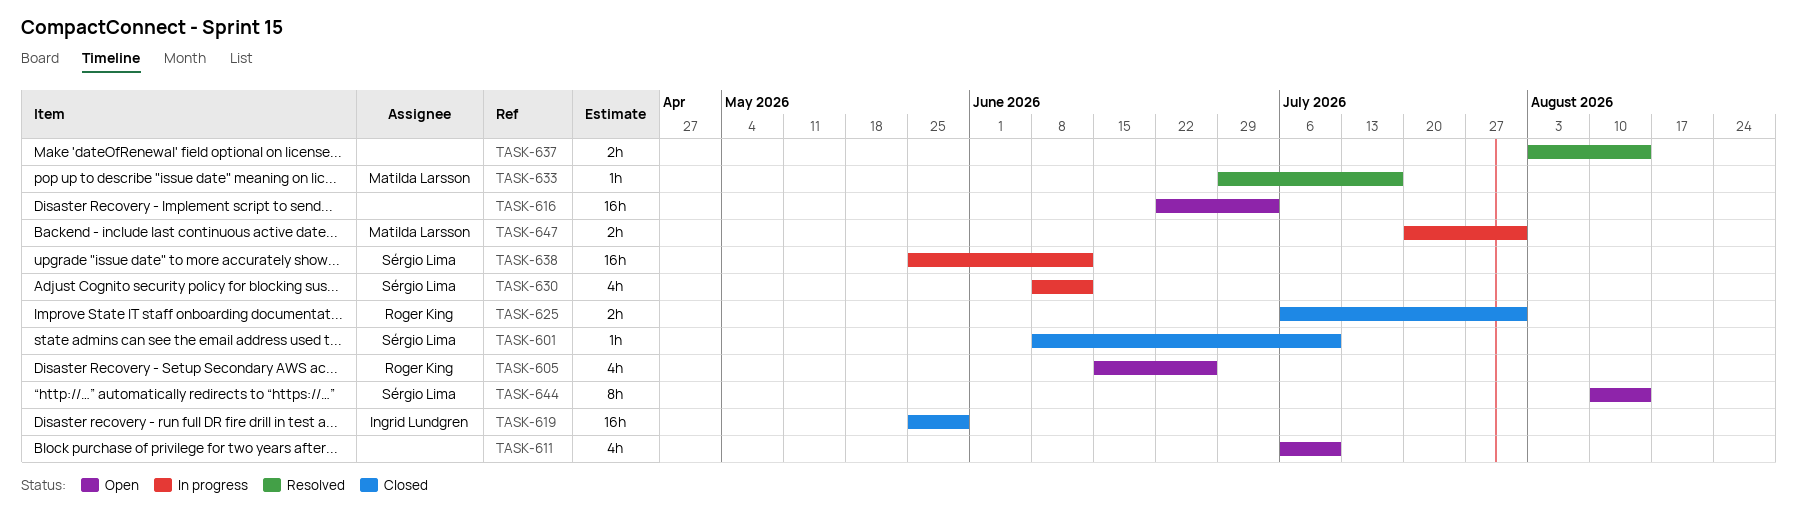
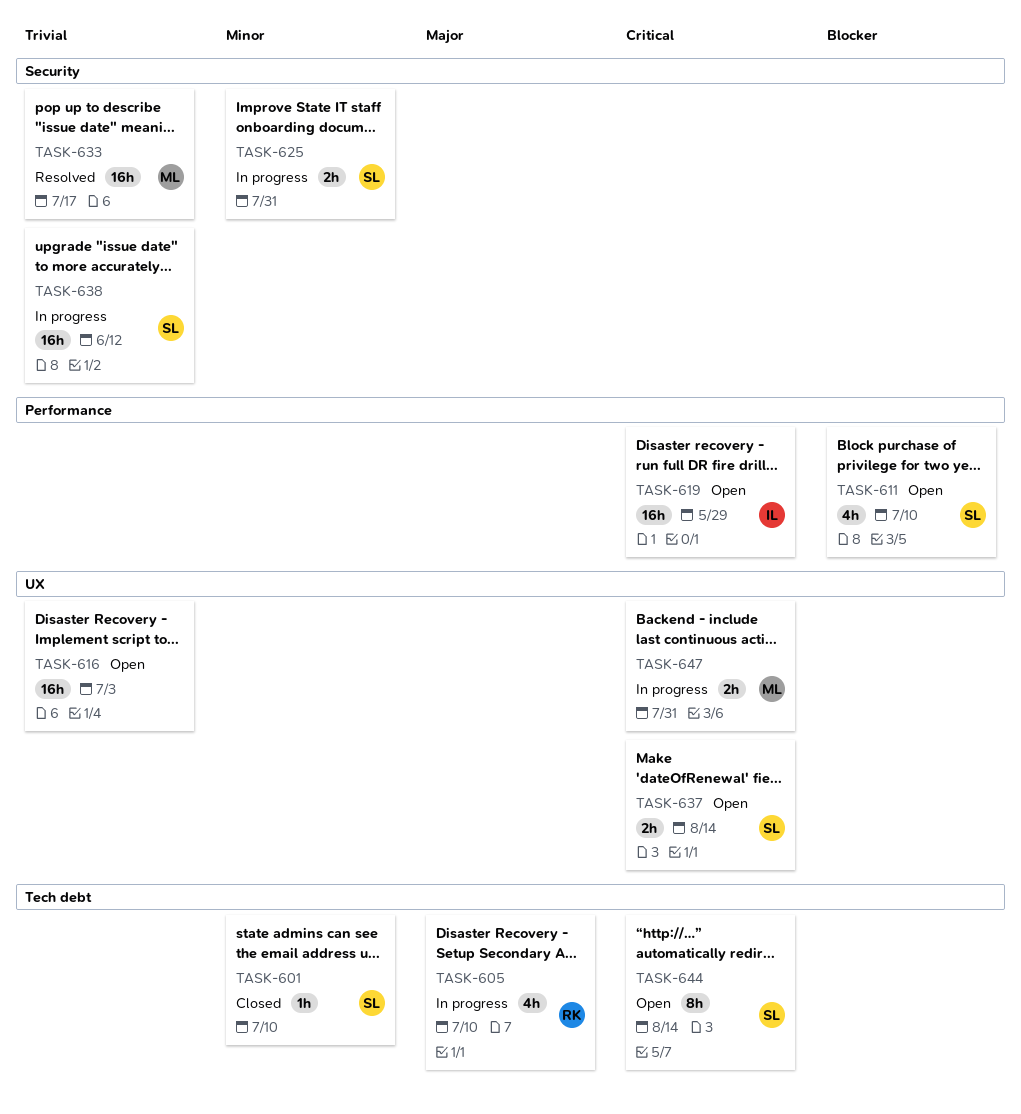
TASK-605, status: Open -> In progress
TASK-605, due: Jun 26 -> Jul 10
TASK-611, owner: none -> Sérgio Lima
TASK-619, status: Closed -> Open
TASK-625, status: Closed -> In progress
TASK-625, owner: Roger King -> Sérgio Lima
TASK-630: present -> none
TASK-633, estimate: 1h -> 16h
TASK-637, status: Resolved -> Open
TASK-637, owner: none -> Sérgio Lima

